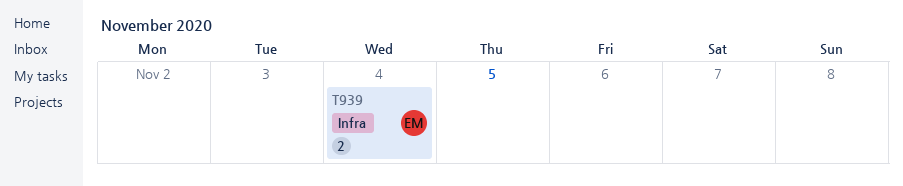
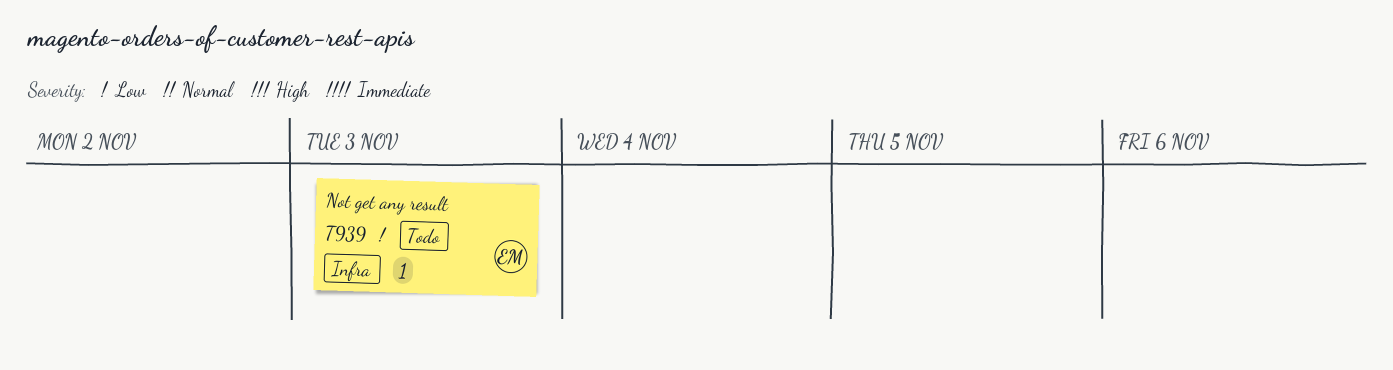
T939, estimate: 2 -> 1
T939, due: Nov 4 -> Nov 3

